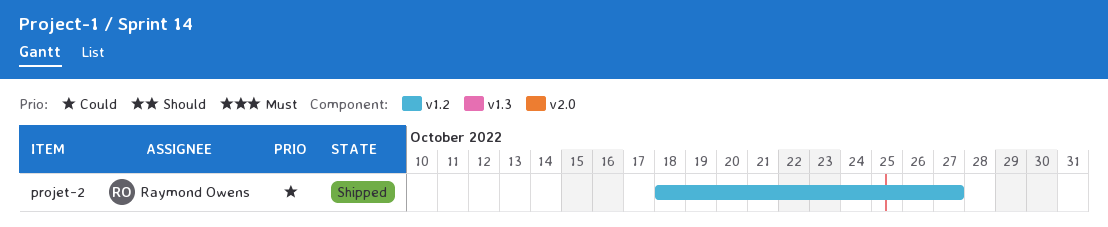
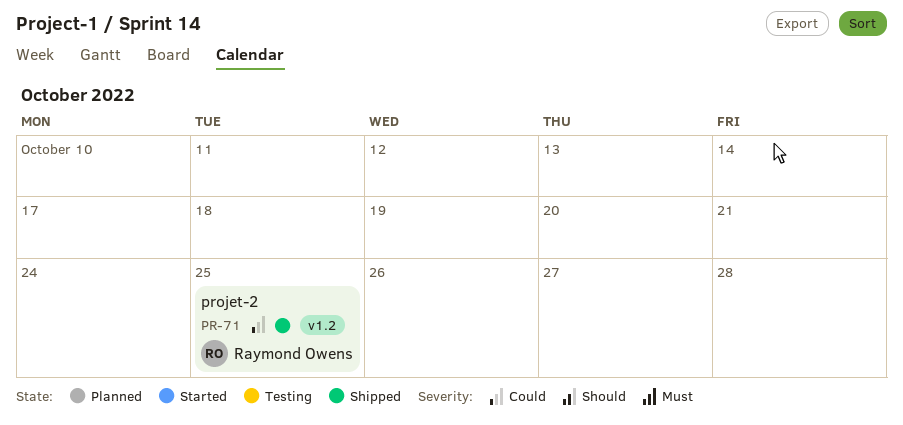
projet-2, due: Oct 27 -> Oct 25

